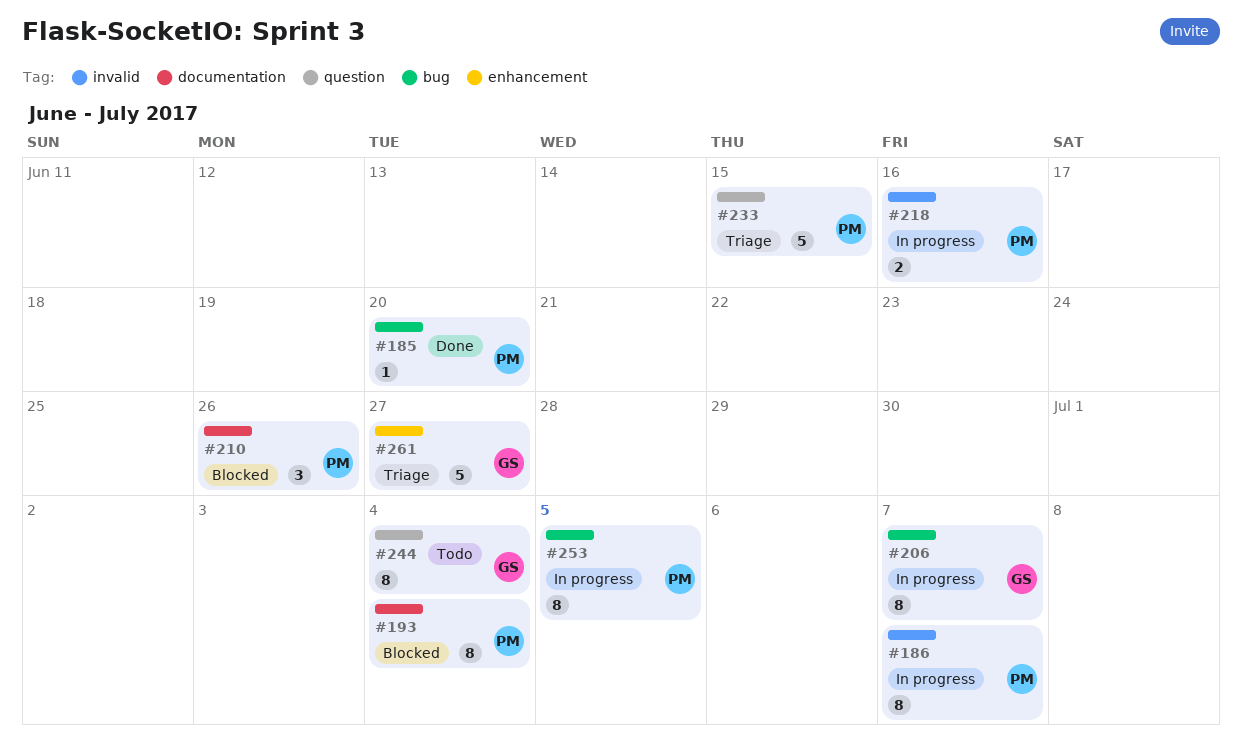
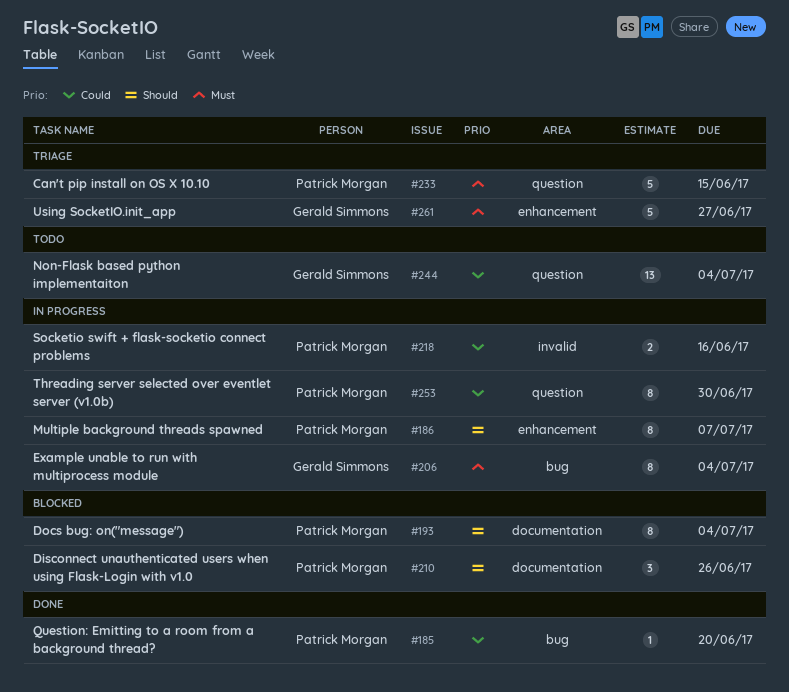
#186, label: invalid -> enhancement
#206, due: Jul 7 -> Jul 4
#244, estimate: 8 -> 13
#253, label: bug -> question
#253, due: Jul 5 -> Jun 30

